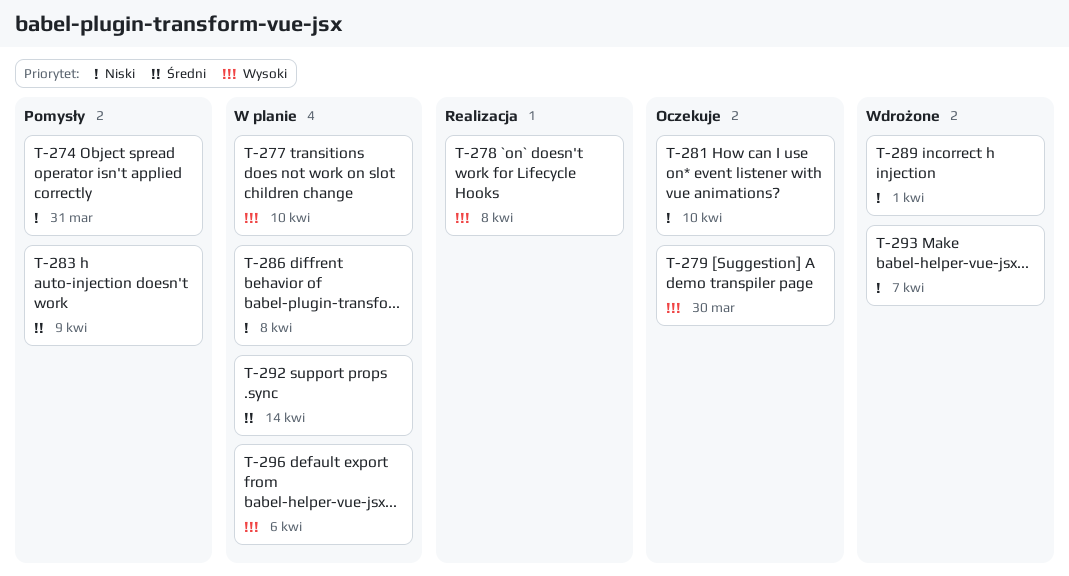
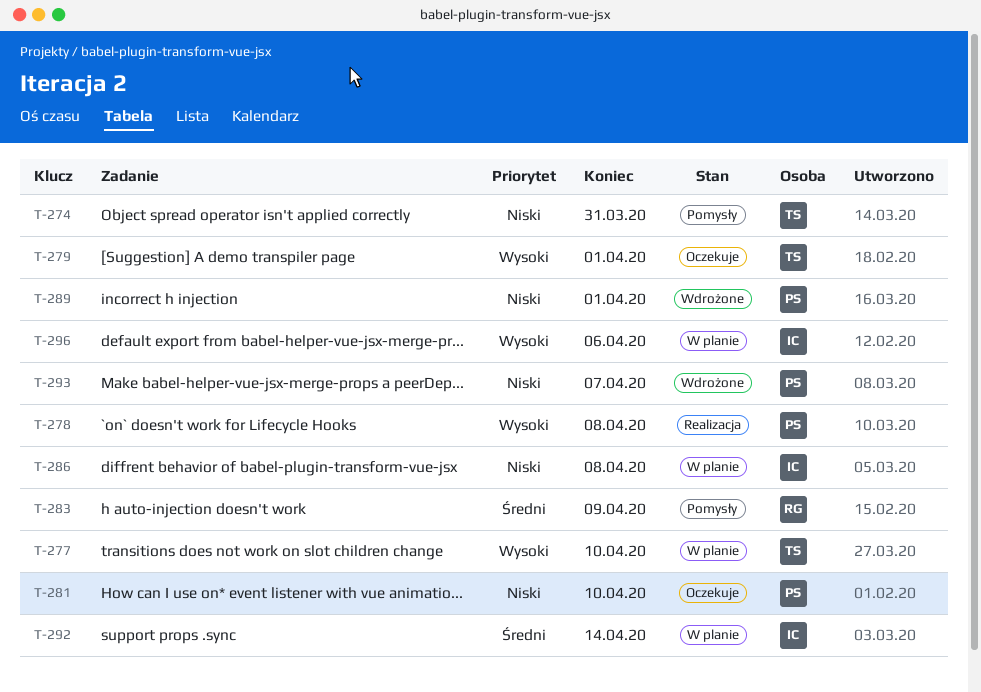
T-279, due: Mar 30 -> Apr 1

